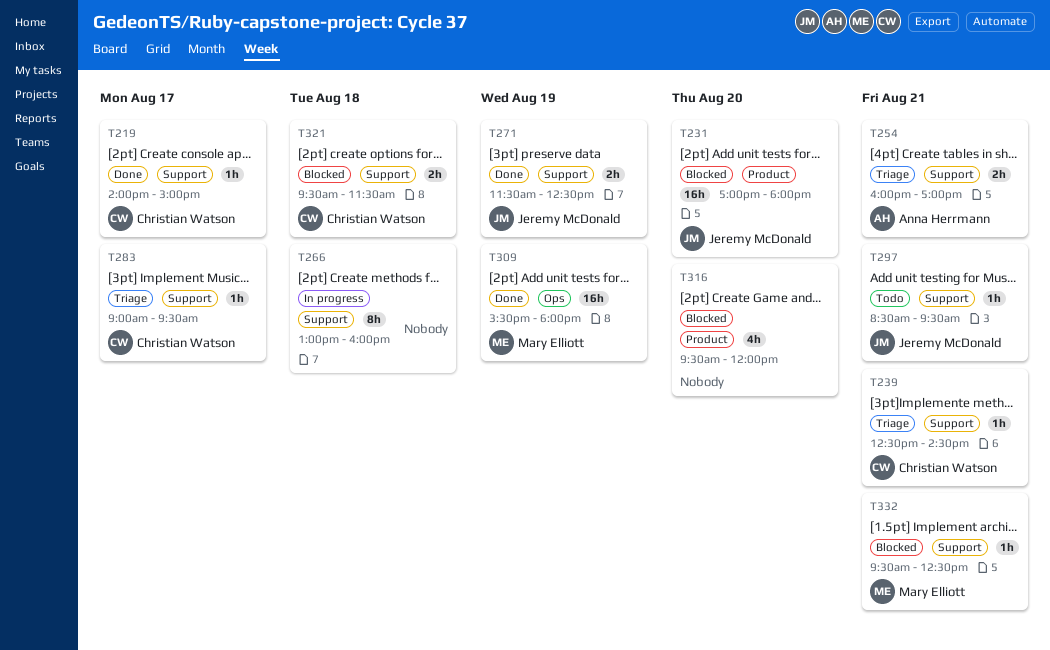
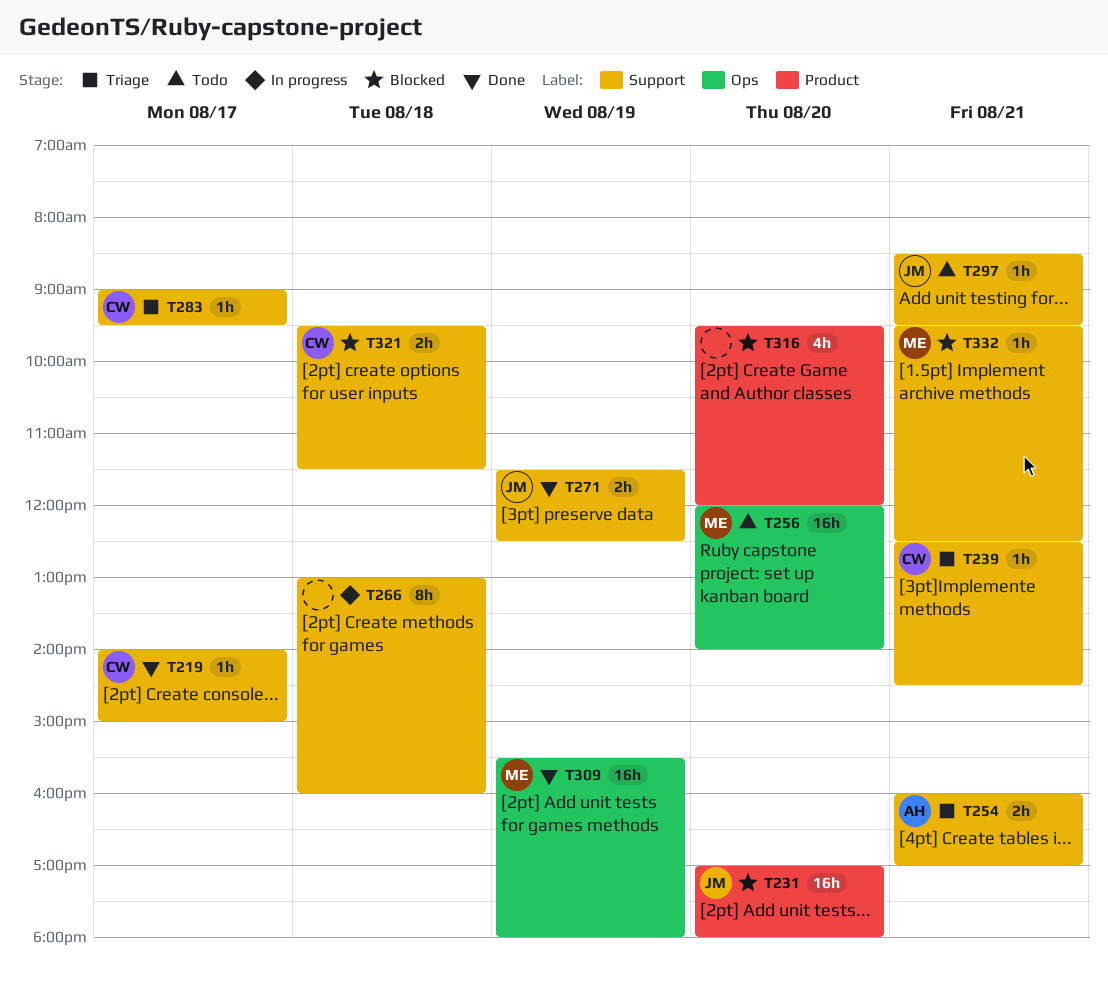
T256: none -> present

